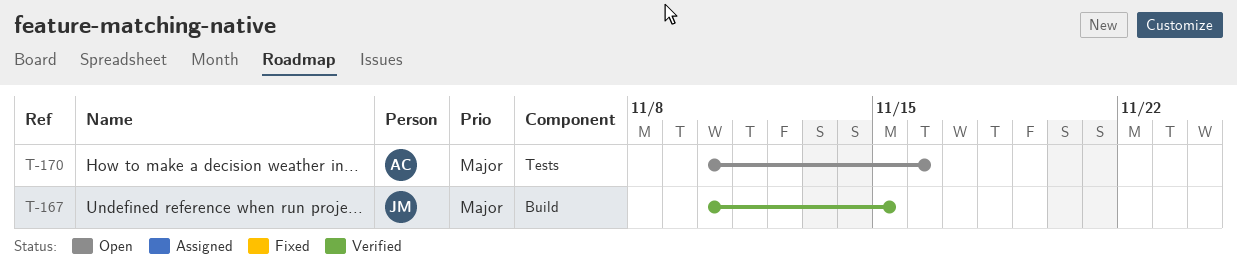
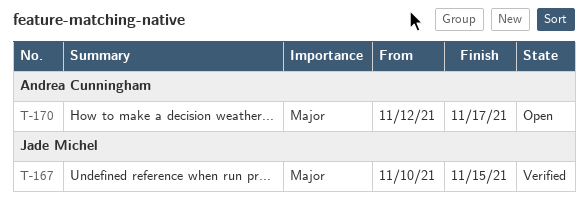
T-170, start: Nov 10 -> Nov 12
T-170, due: Nov 16 -> Nov 17

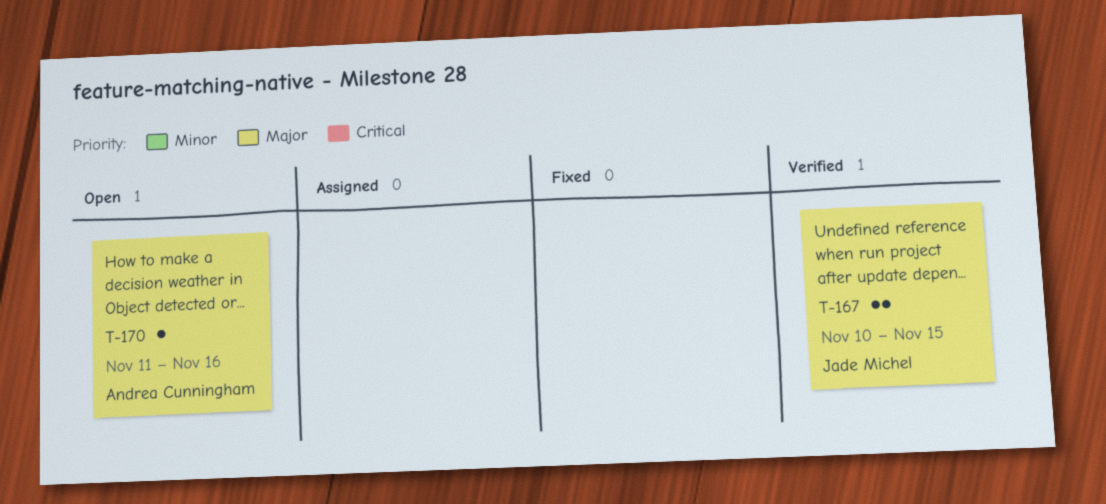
T-170, start: Nov 12 -> Nov 11
T-170, due: Nov 17 -> Nov 16

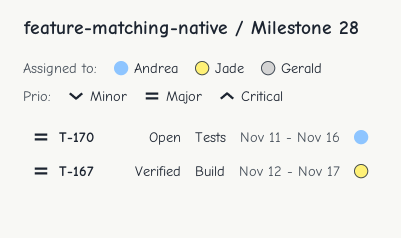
T-167, start: Nov 10 -> Nov 12
T-167, due: Nov 15 -> Nov 17

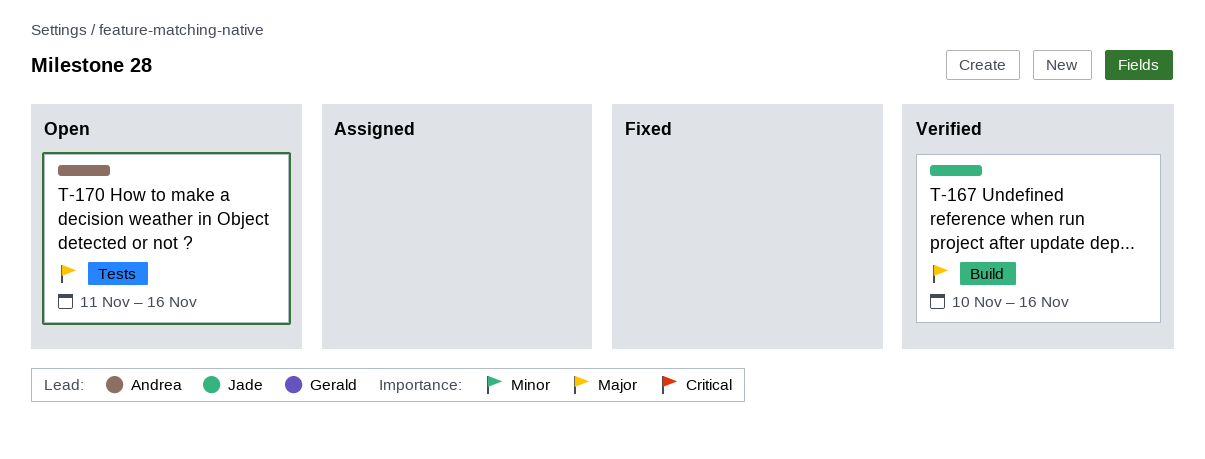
T-167, start: Nov 12 -> Nov 10
T-167, due: Nov 17 -> Nov 16

